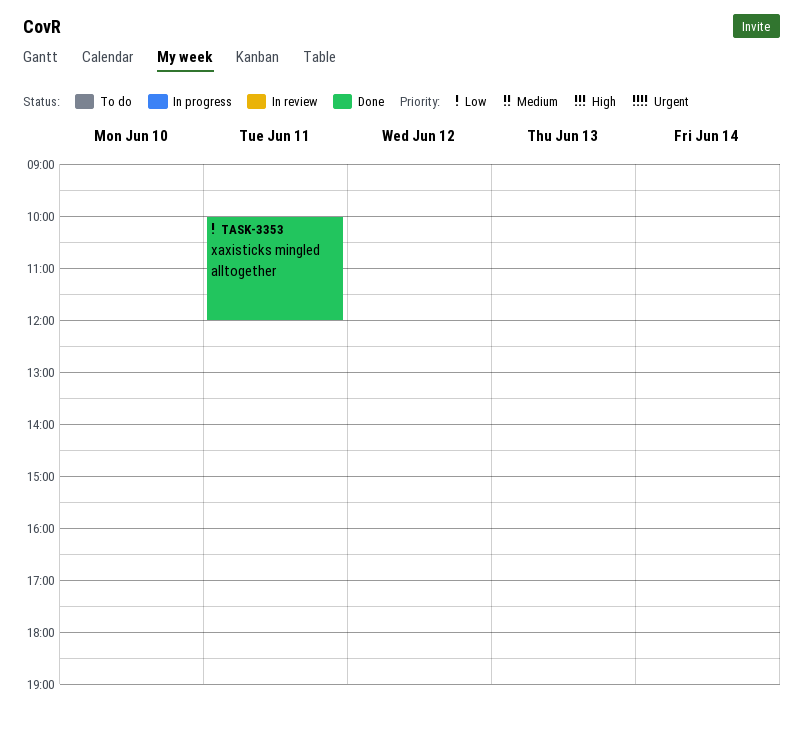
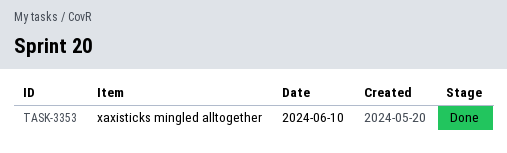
TASK-3353, day: Jun 11 -> Jun 10

